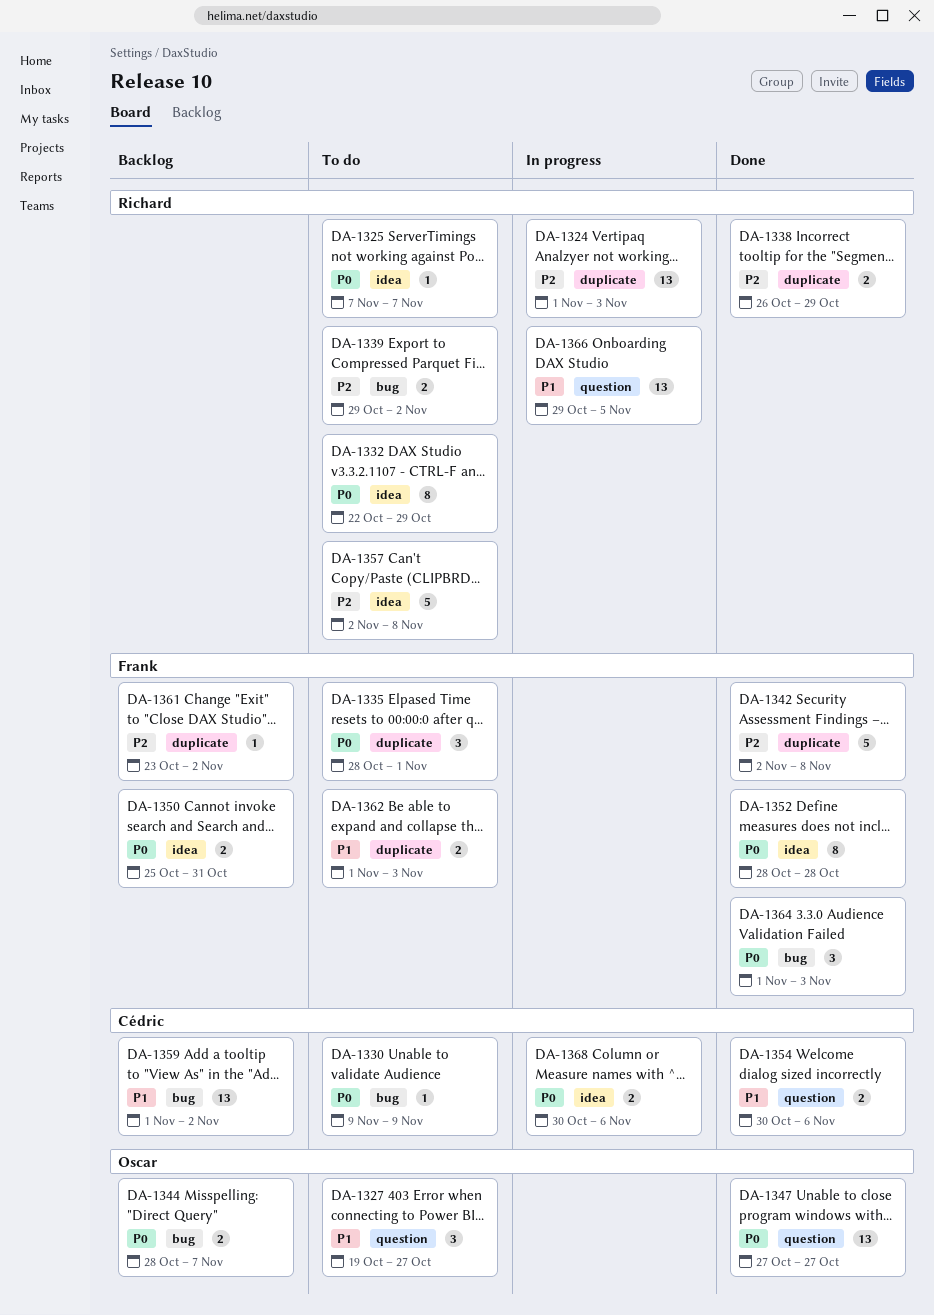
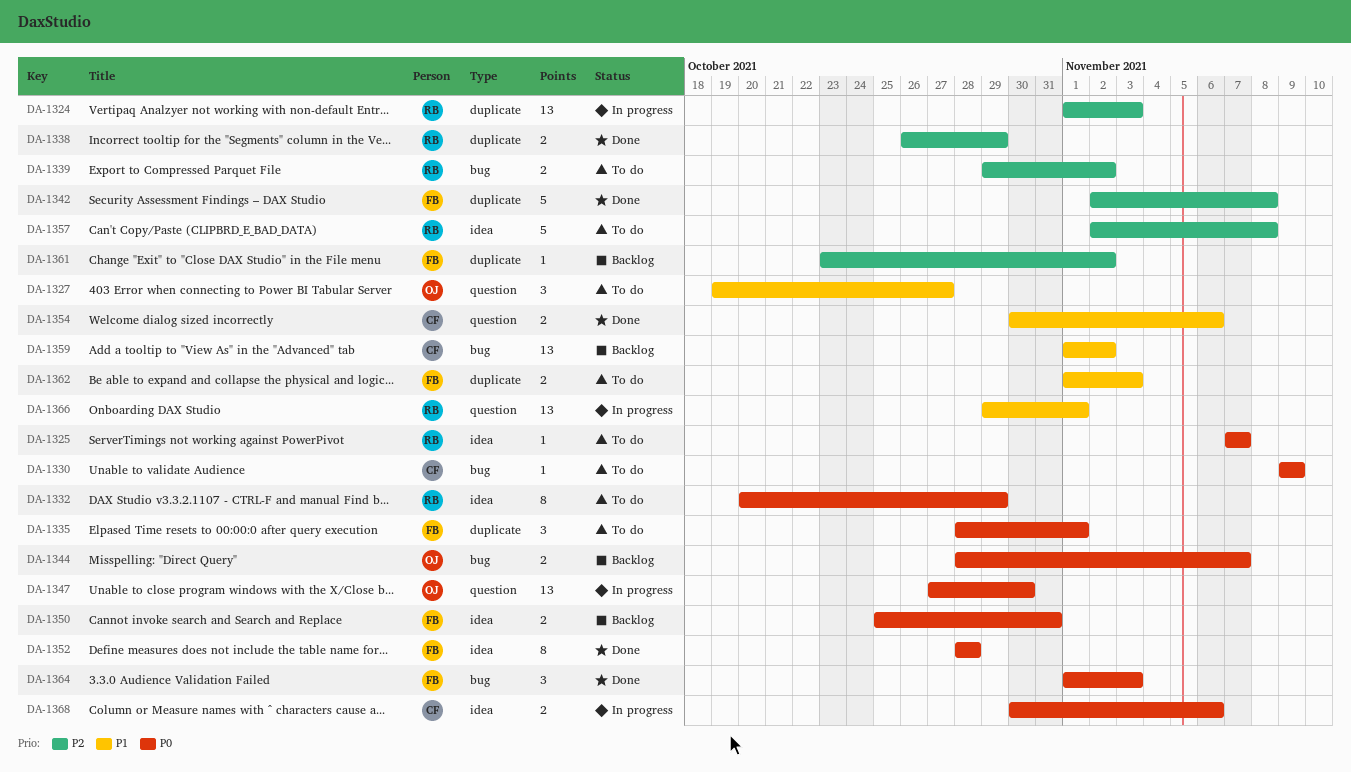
DA-1332, start: Oct 22 -> Oct 20
DA-1347, status: Done -> In progress
DA-1347, due: Oct 27 -> Oct 30
DA-1366, due: Nov 5 -> Nov 1

